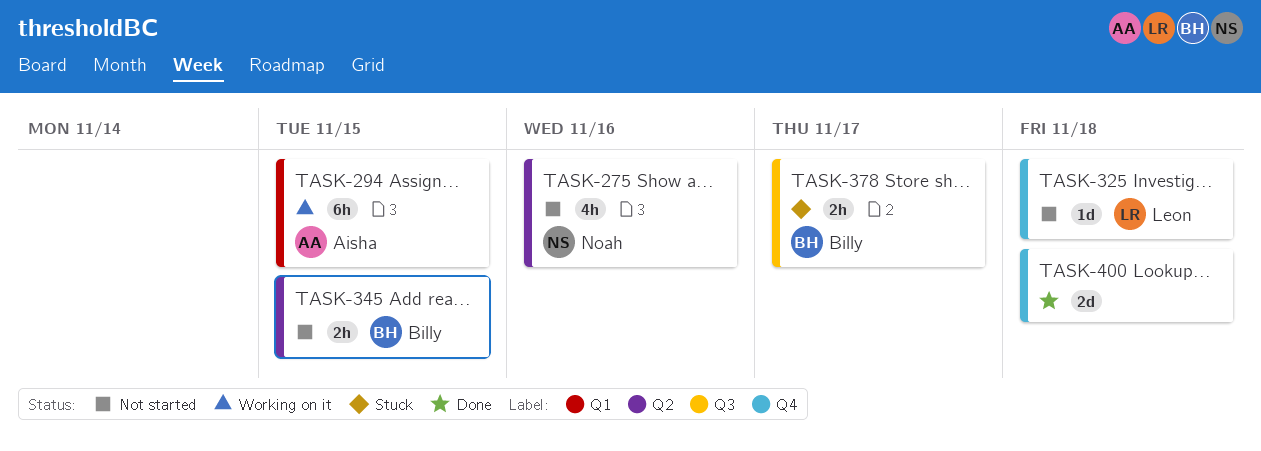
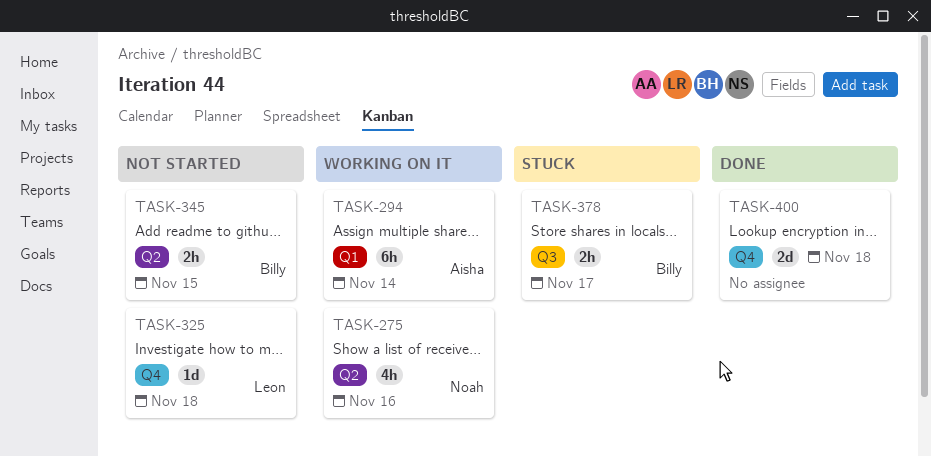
TASK-275, status: Not started -> Working on it
TASK-294, due: Nov 15 -> Nov 14

